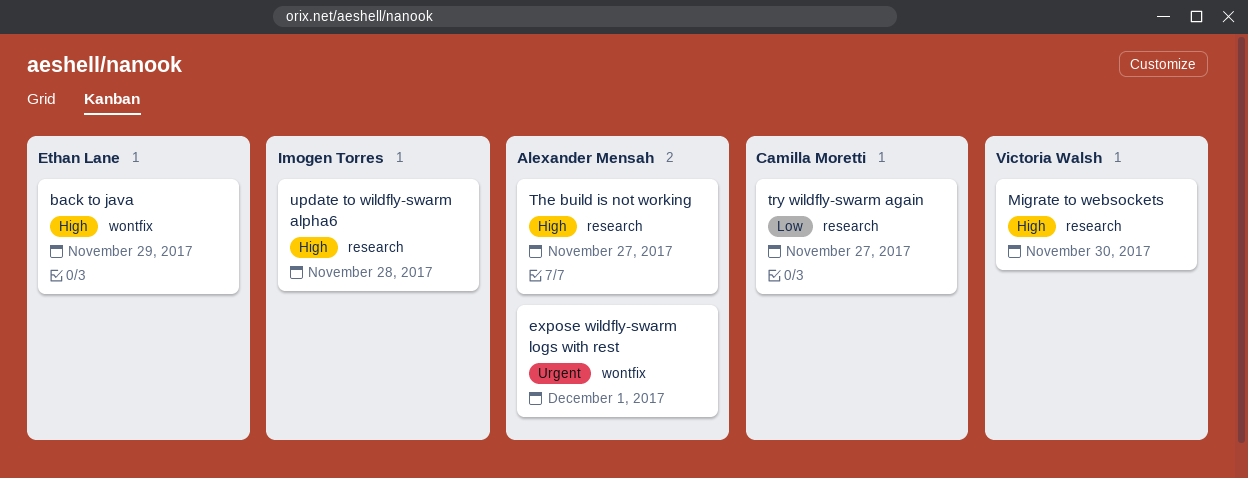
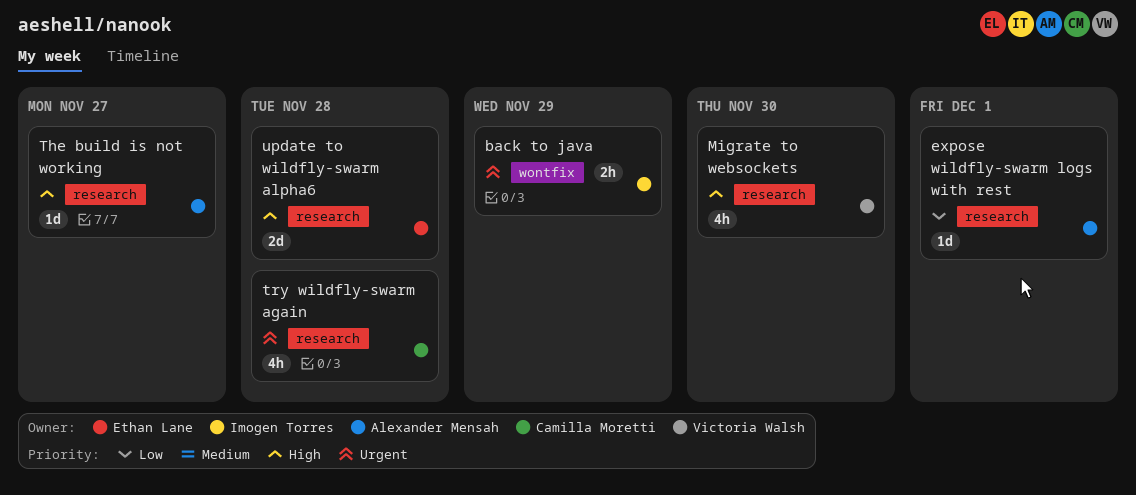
back to java, owner: Ethan Lane -> Imogen Torres
back to java, priority: High -> Urgent
expose wildfly-swarm logs with rest, priority: Urgent -> Low
expose wildfly-swarm logs with rest, label: wontfix -> research
try wildfly-swarm again, priority: Low -> Urgent
try wildfly-swarm again, due: Nov 27 -> Nov 28
update to wildfly-swarm alpha6, owner: Imogen Torres -> Ethan Lane

